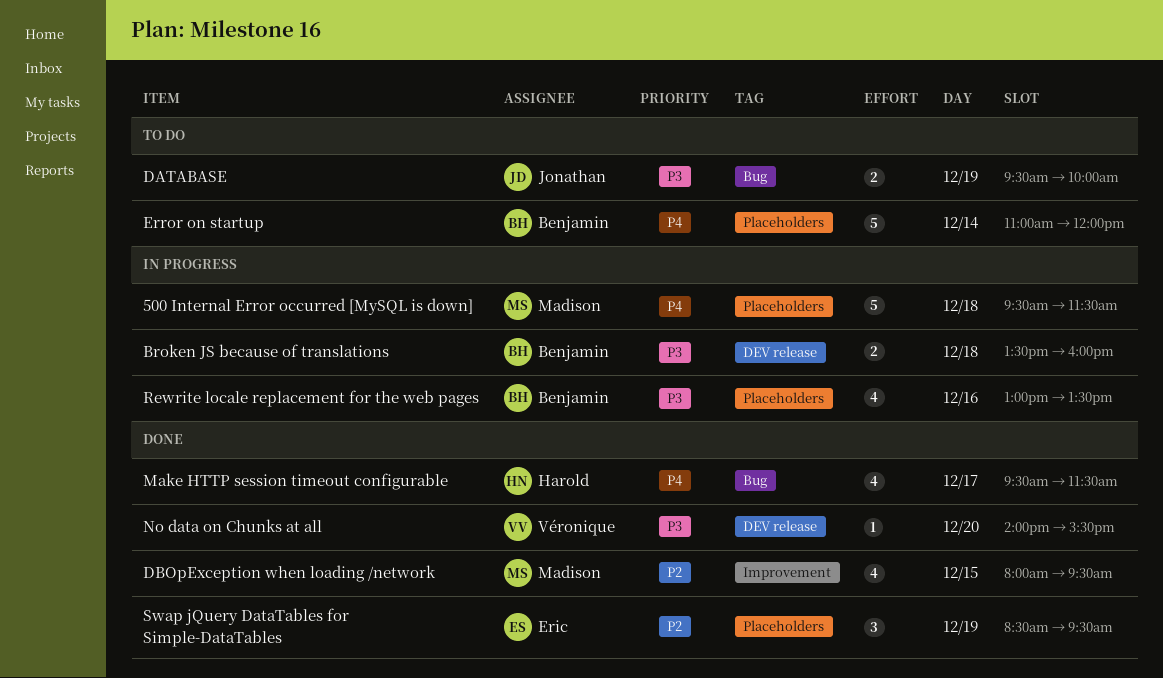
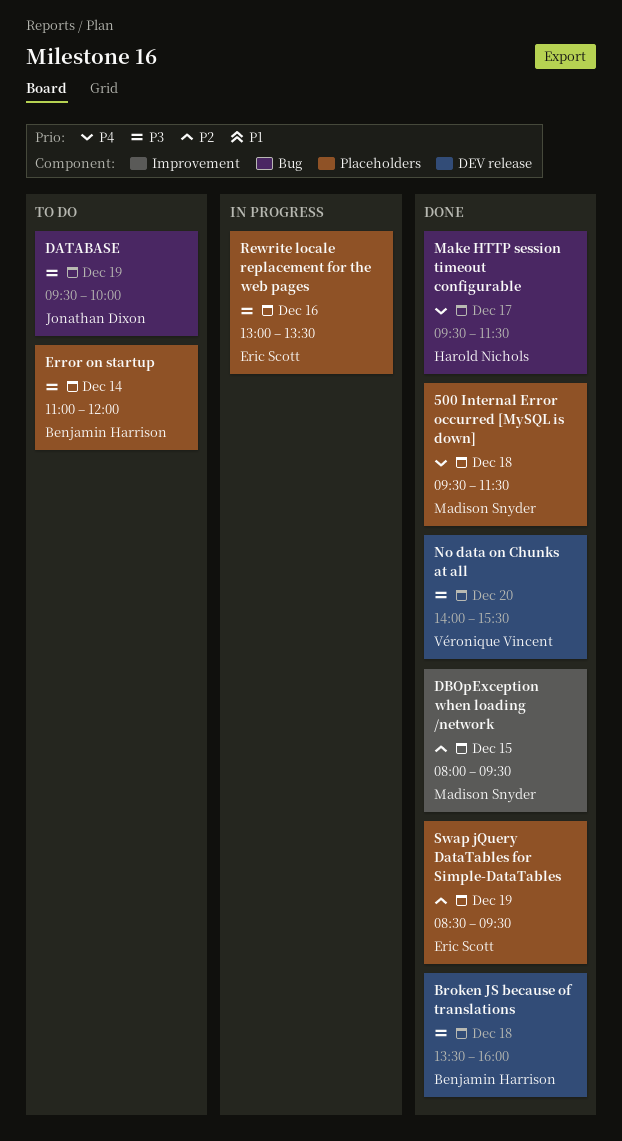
500 Internal Error occurred [MySQL is down], status: In progress -> Done
Broken JS because of translations, status: In progress -> Done
Error on startup, priority: P4 -> P3
Rewrite locale replacement for the web pages, owner: Benjamin Harrison -> Eric Scott

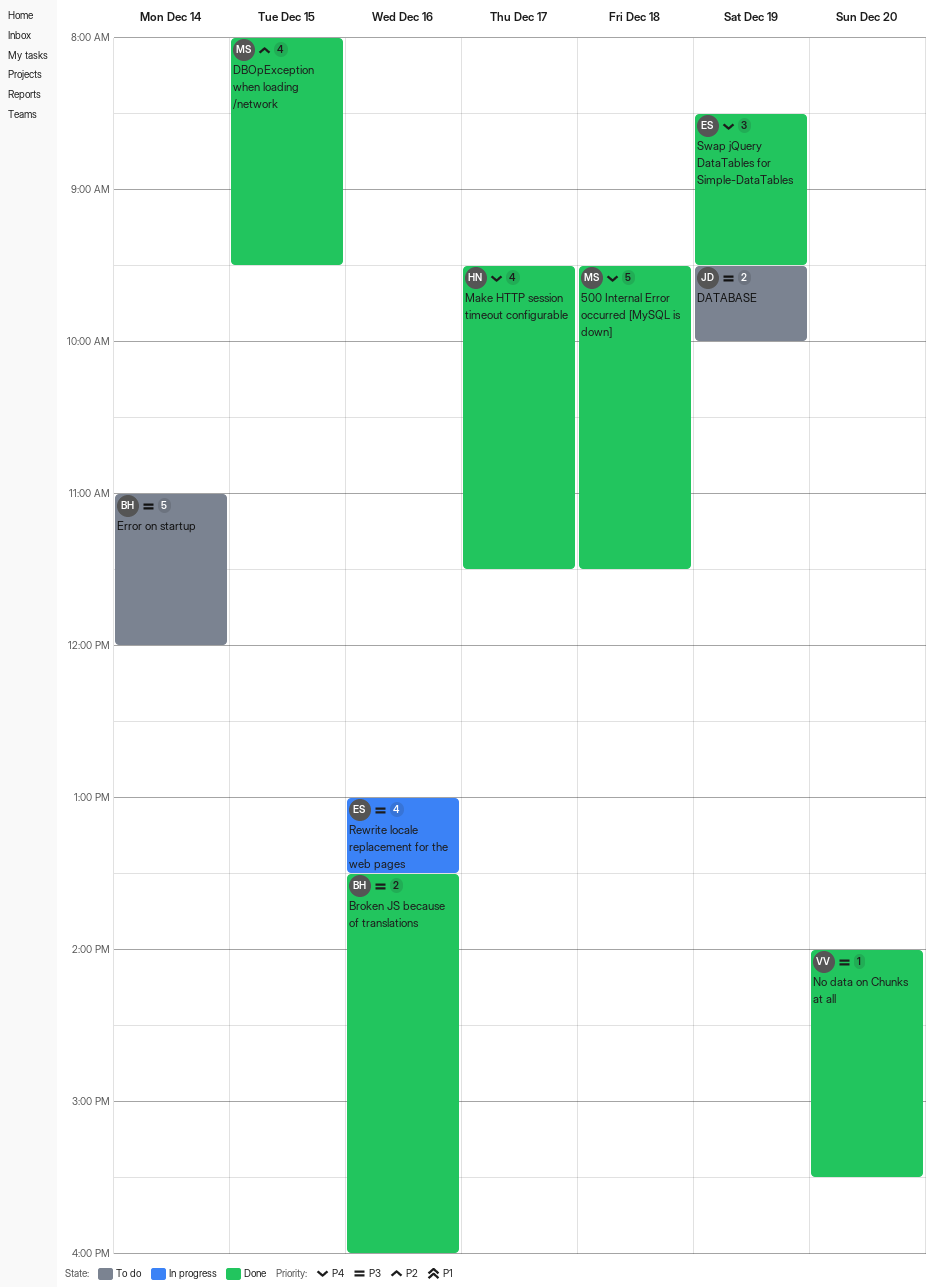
Broken JS because of translations, day: Dec 18 -> Dec 16
Swap jQuery DataTables for Simple-DataTables, priority: P2 -> P4

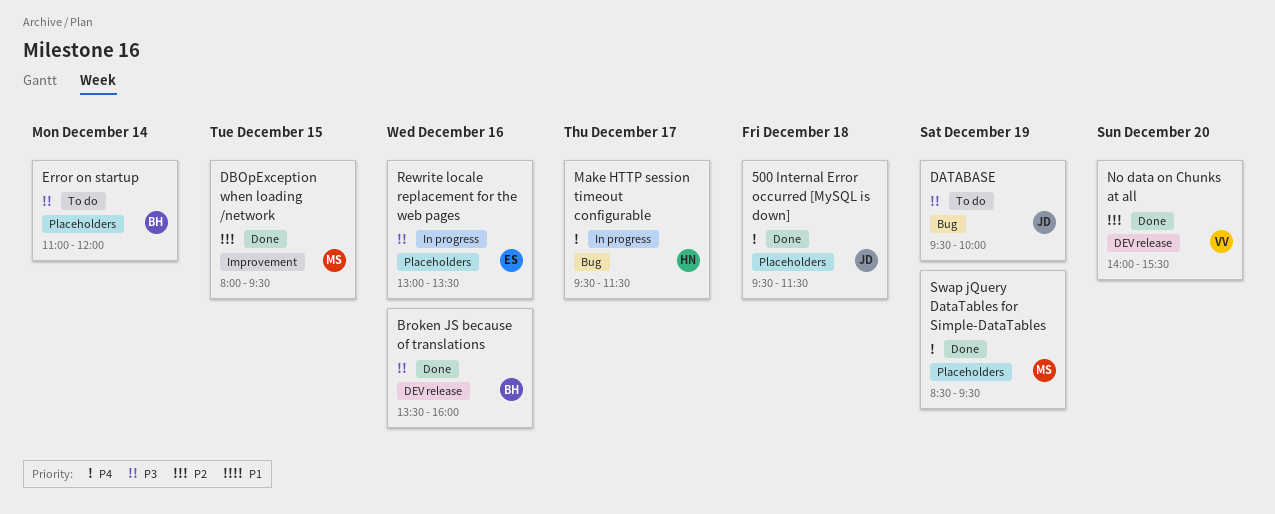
500 Internal Error occurred [MySQL is down], owner: MS -> JD
Make HTTP session timeout configurable, status: Done -> In progress
No data on Chunks at all, priority: P3 -> P2
Swap jQuery DataTables for Simple-DataTables, owner: ES -> MS

